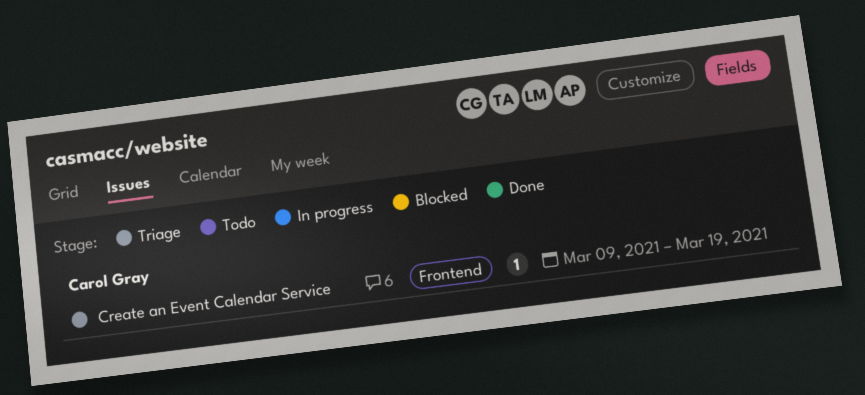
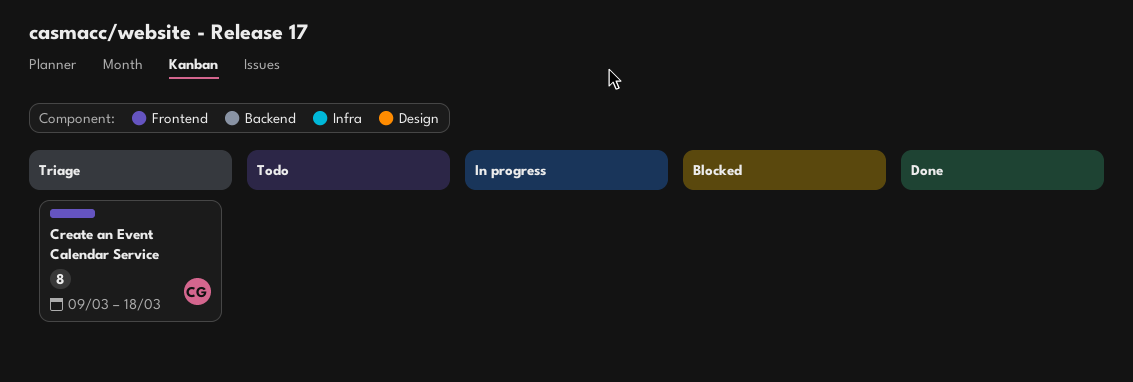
Create an Event Calendar Service, estimate: 1 -> 8
Create an Event Calendar Service, due: Mar 19 -> Mar 18

